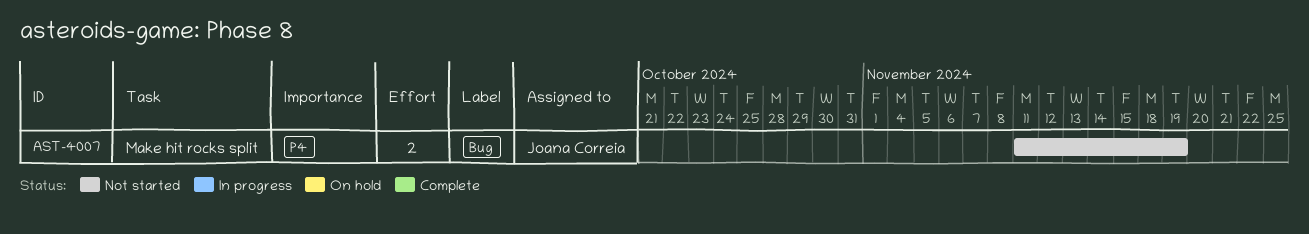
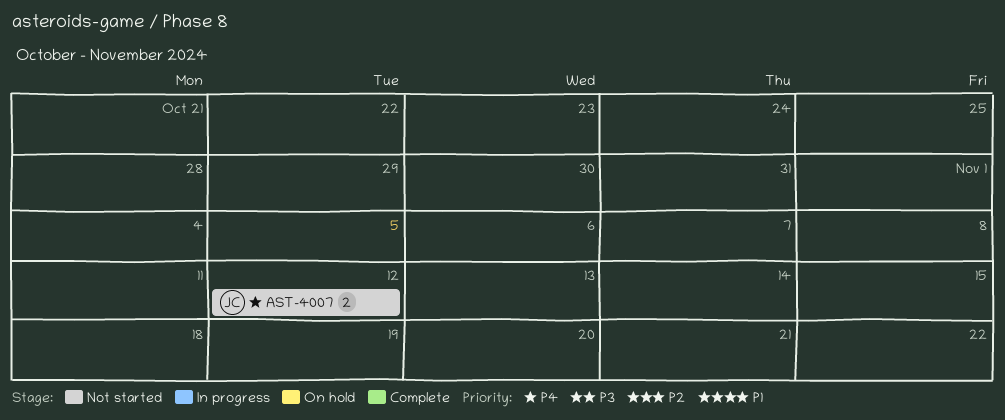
AST-4007, start: Nov 11 -> Nov 12
AST-4007, due: Nov 19 -> Nov 12

